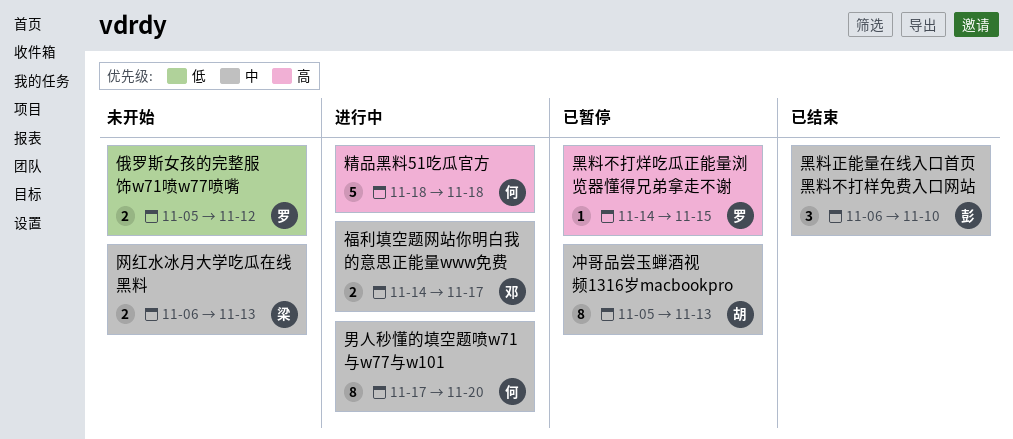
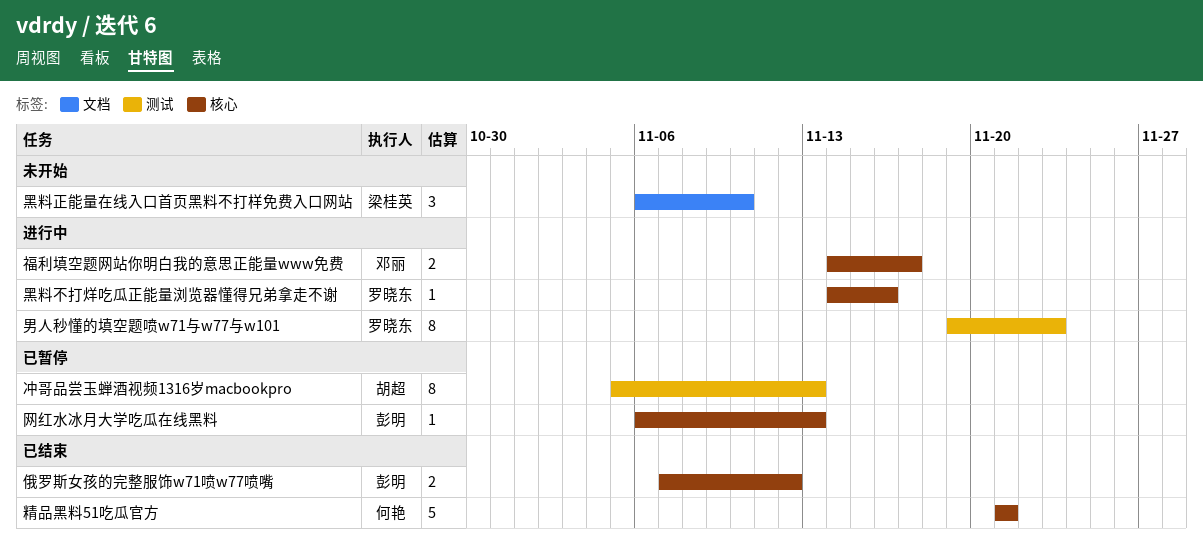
俄罗斯女孩的完整服饰w71喷w77喷嘴, status: 未开始 -> 已结束
俄罗斯女孩的完整服饰w71喷w77喷嘴, owner: 罗晓东 -> 彭明
俄罗斯女孩的完整服饰w71喷w77喷嘴, start: Nov 5 -> Nov 7
男人秒懂的填空题喷w71与w77与w101, owner: 何艳 -> 罗晓东
男人秒懂的填空题喷w71与w77与w101, start: Nov 17 -> Nov 19
男人秒懂的填空题喷w71与w77与w101, due: Nov 20 -> Nov 23
精品黑料51吃瓜官方, status: 进行中 -> 已结束
精品黑料51吃瓜官方, start: Nov 18 -> Nov 21
精品黑料51吃瓜官方, due: Nov 18 -> Nov 21
网红水冰月大学吃瓜在线黑料, status: 未开始 -> 已暂停
网红水冰月大学吃瓜在线黑料, owner: 梁桂英 -> 彭明
网红水冰月大学吃瓜在线黑料, estimate: 2 -> 1
黑料不打烊吃瓜正能量浏览器懂得兄弟拿走不谢, status: 已暂停 -> 进行中
黑料不打烊吃瓜正能量浏览器懂得兄弟拿走不谢, due: Nov 15 -> Nov 16
黑料正能量在线入口首页黑料不打样免费入口网站, status: 已结束 -> 未开始
黑料正能量在线入口首页黑料不打样免费入口网站, owner: 彭明 -> 梁桂英

